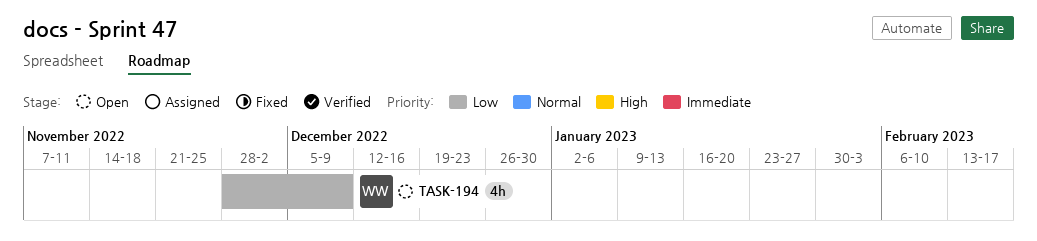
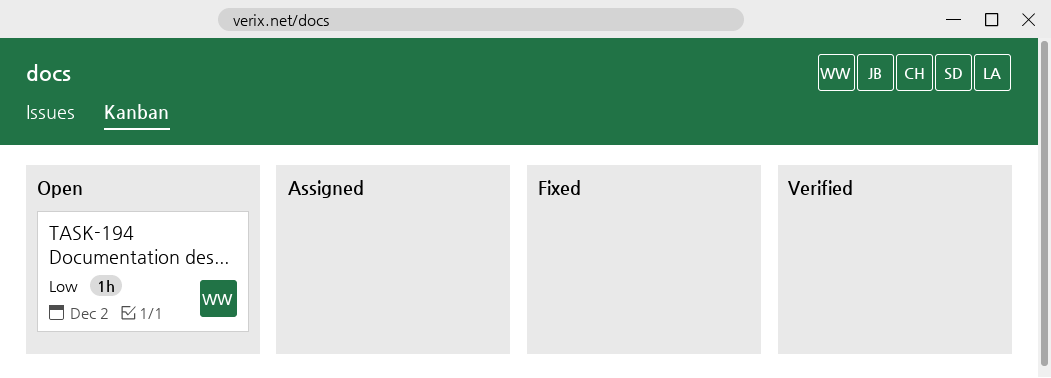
TASK-194, estimate: 4h -> 1h
TASK-194, due: Dec 9 -> Dec 2

